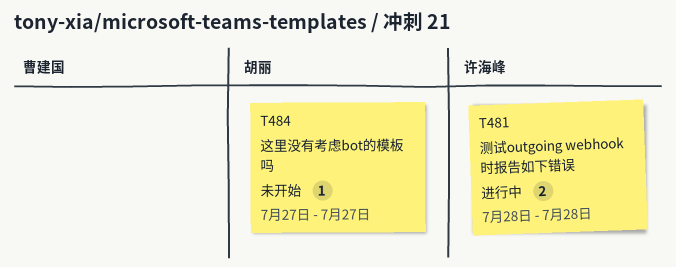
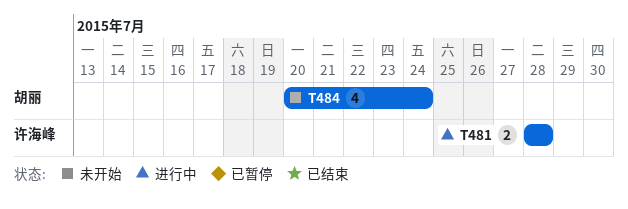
T484, estimate: 1 -> 4
T484, start: Jul 27 -> Jul 20
T484, due: Jul 27 -> Jul 24

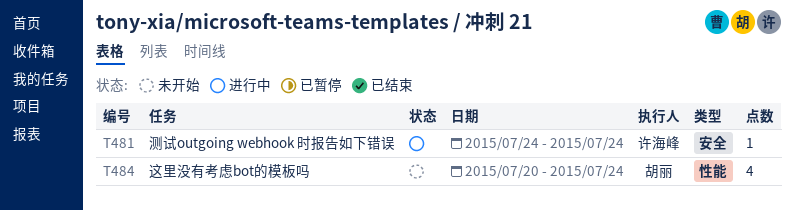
T481, estimate: 2 -> 1
T481, start: Jul 28 -> Jul 24
T481, due: Jul 28 -> Jul 24

